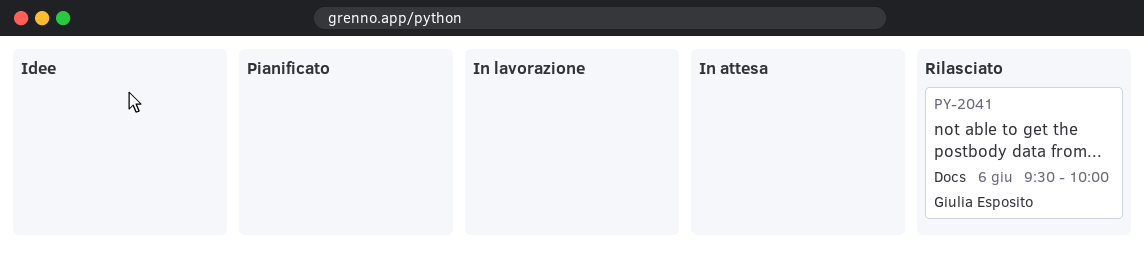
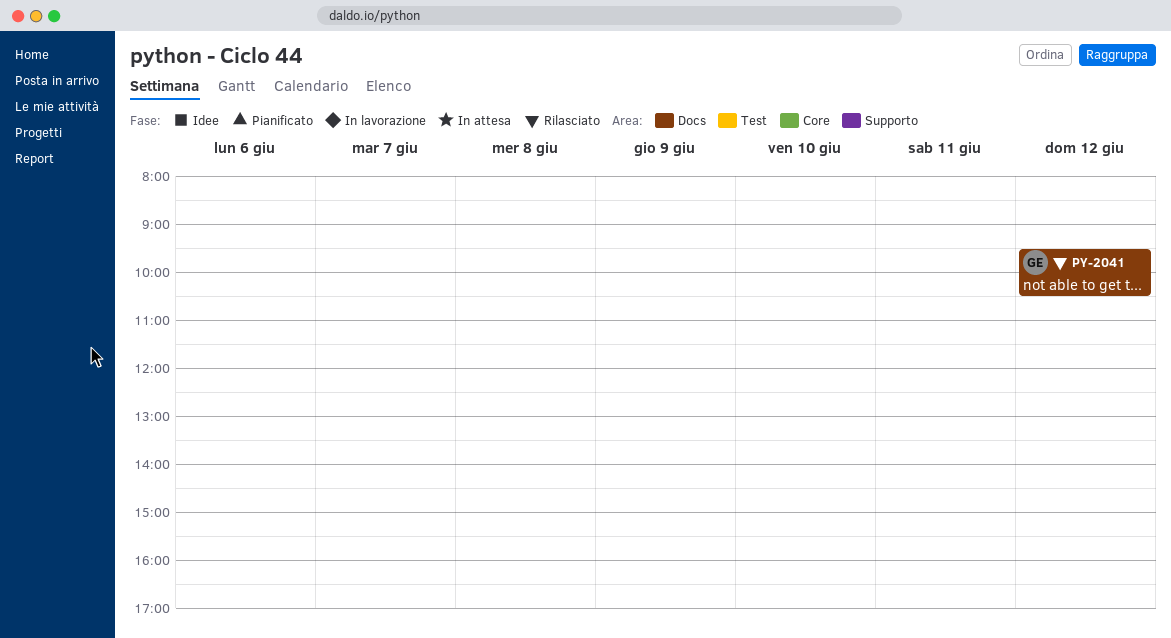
PY-2041, day: Jun 6 -> Jun 12
PY-2041, ends: 10:00 -> 10:30

